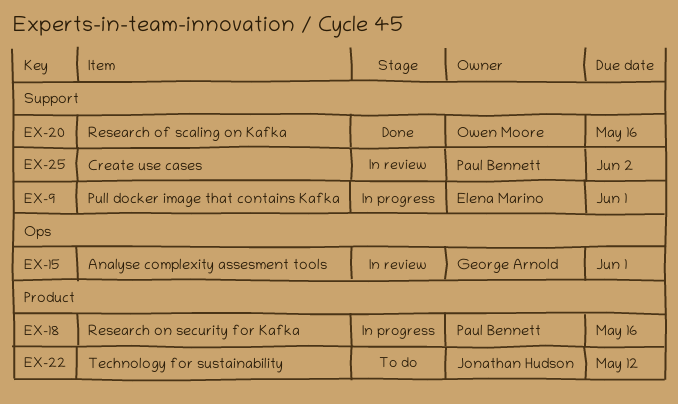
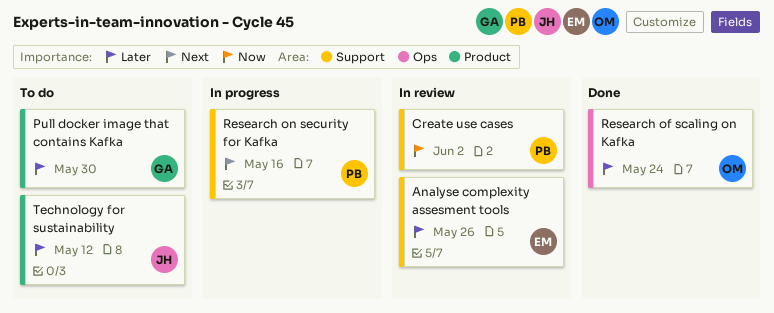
Analyse complexity assesment tools, owner: George Arnold -> Elena Marino
Analyse complexity assesment tools, label: Ops -> Support
Analyse complexity assesment tools, due: Jun 1 -> May 26
Pull docker image that contains Kafka, status: In progress -> To do
Pull docker image that contains Kafka, owner: Elena Marino -> George Arnold
Pull docker image that contains Kafka, label: Support -> Product
Pull docker image that contains Kafka, due: Jun 1 -> May 30
Research of scaling on Kafka, label: Support -> Ops
Research of scaling on Kafka, due: May 16 -> May 24
Research on security for Kafka, label: Product -> Support

